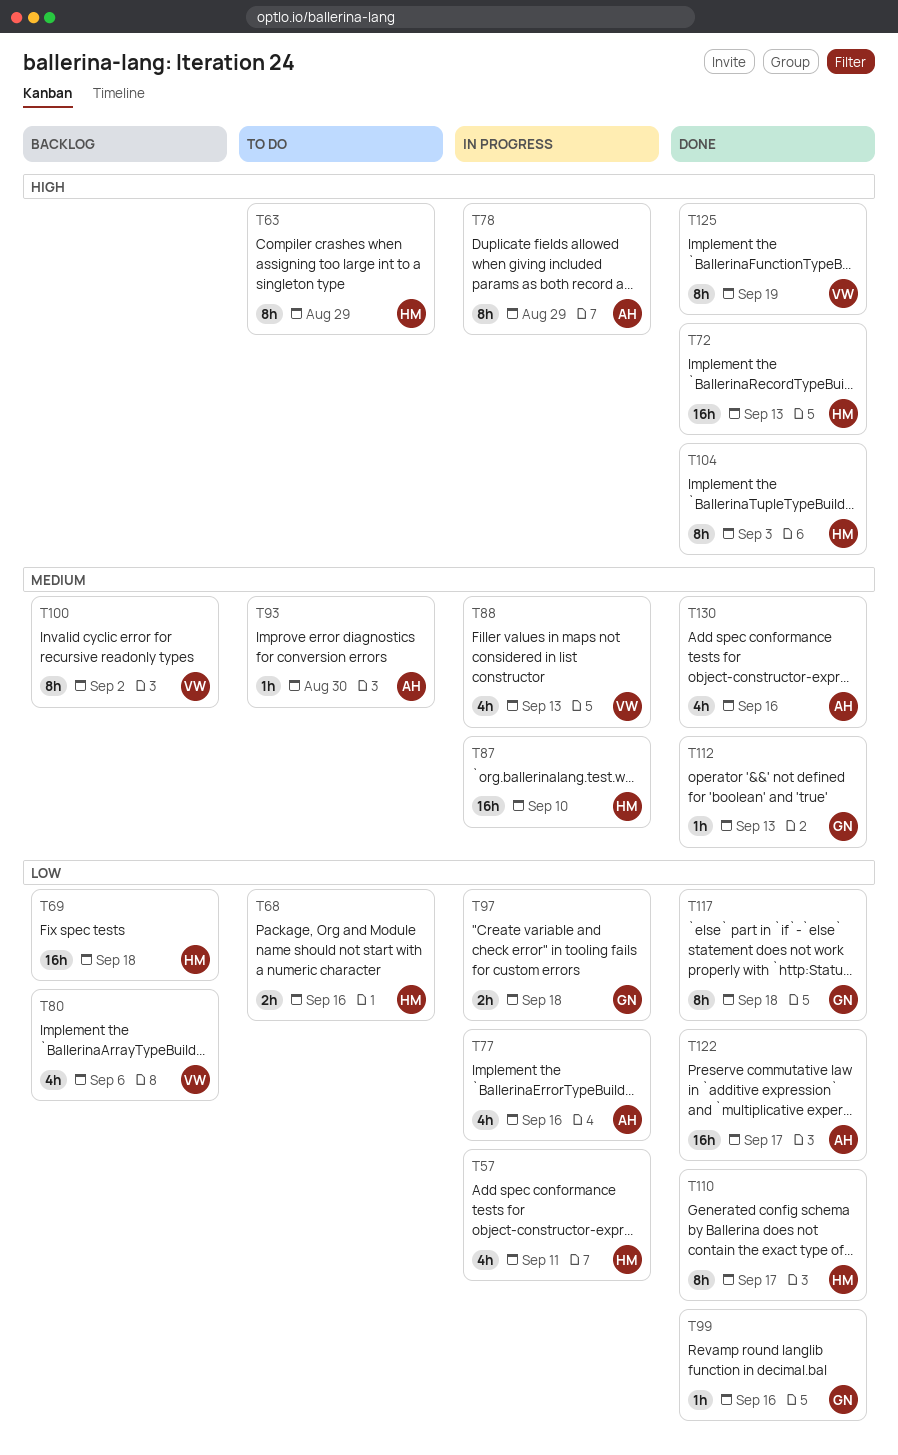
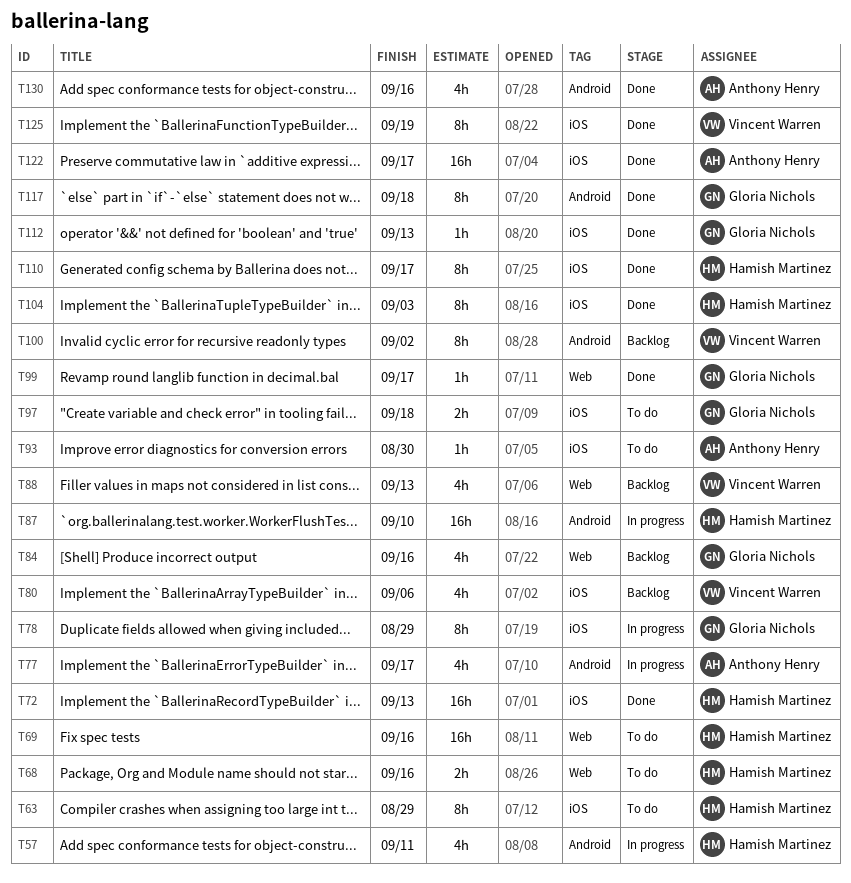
T69, status: Backlog -> To do
T69, due: Sep 18 -> Sep 16
T77, due: Sep 16 -> Sep 17
T78, owner: Anthony Henry -> Gloria Nichols
T84: none -> present
T88, status: In progress -> Backlog
T97, status: In progress -> To do
T99, due: Sep 16 -> Sep 17

